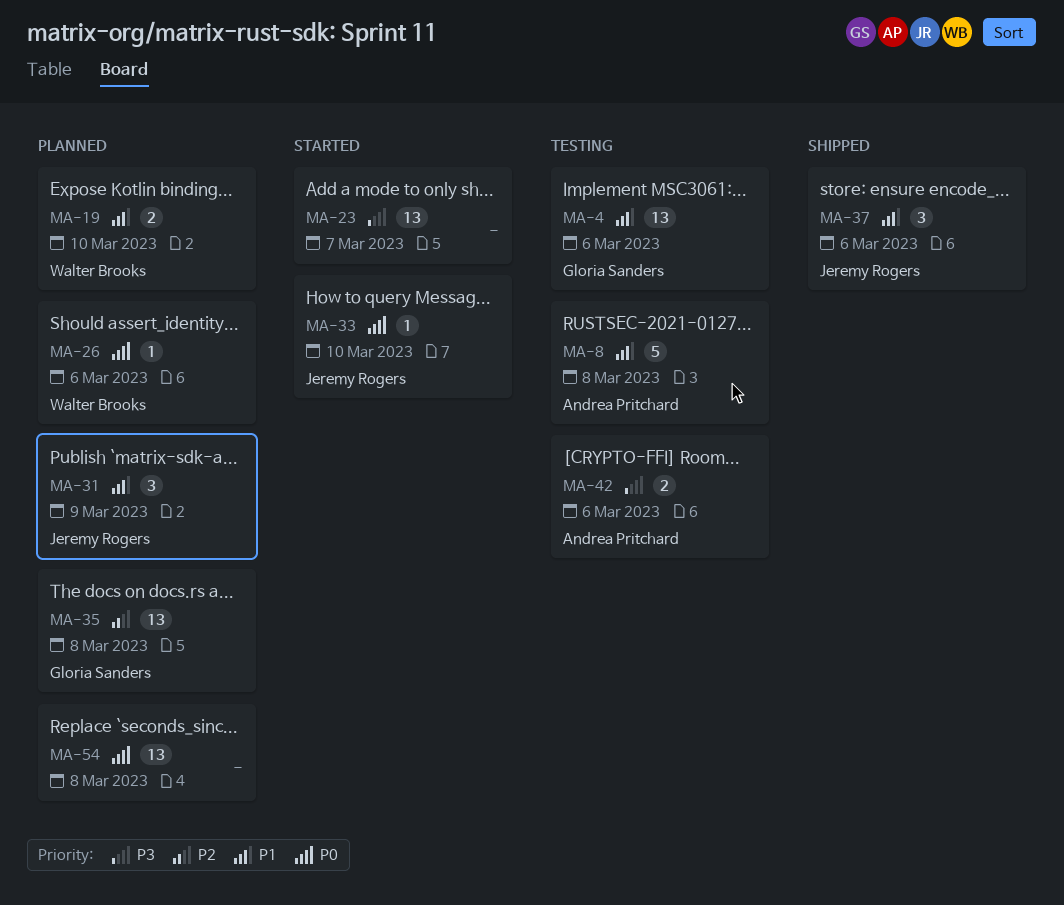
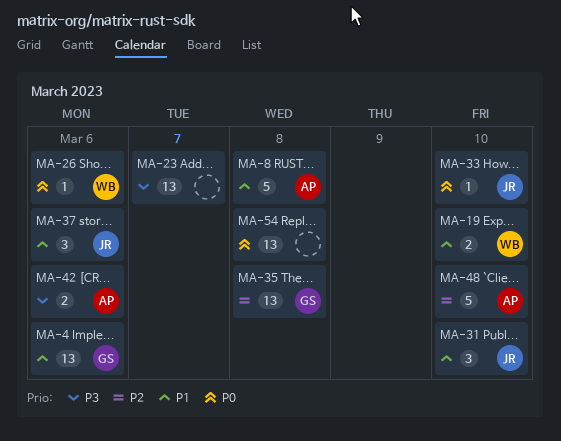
MA-31, due: Mar 9 -> Mar 10
MA-48: none -> present

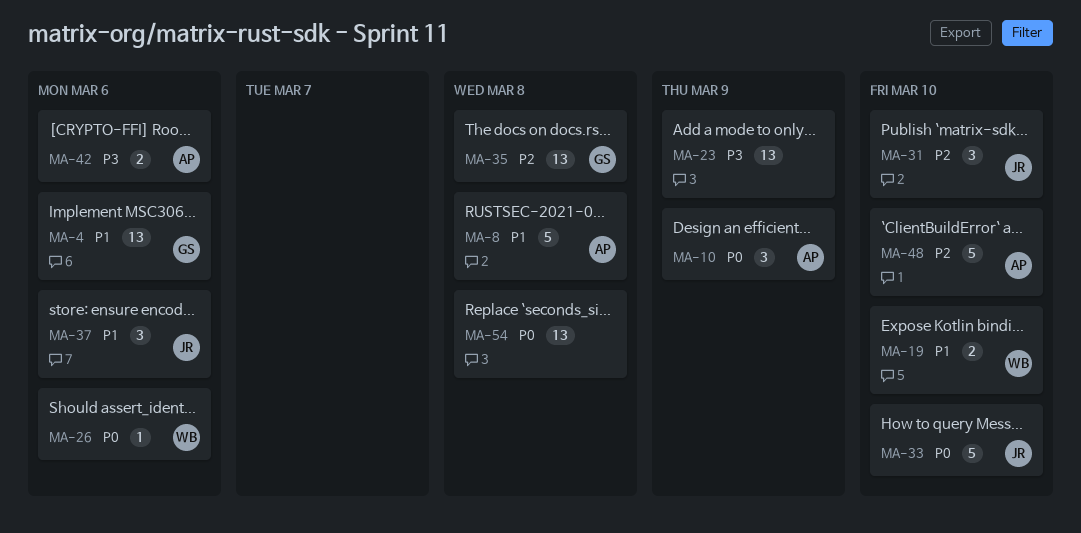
MA-10: none -> present
MA-23, due: Mar 7 -> Mar 9
MA-31, priority: P1 -> P2
MA-33, estimate: 1 -> 5

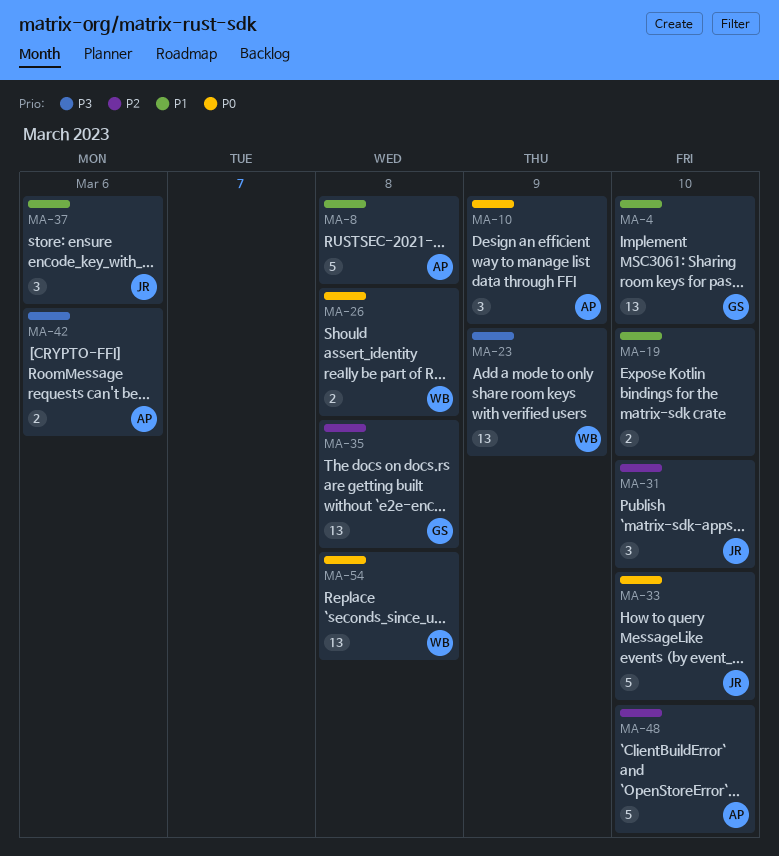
MA-4, due: Mar 6 -> Mar 10
MA-19, owner: WB -> none
MA-23, owner: none -> WB
MA-26, estimate: 1 -> 2
MA-26, due: Mar 6 -> Mar 8
MA-54, owner: none -> WB

